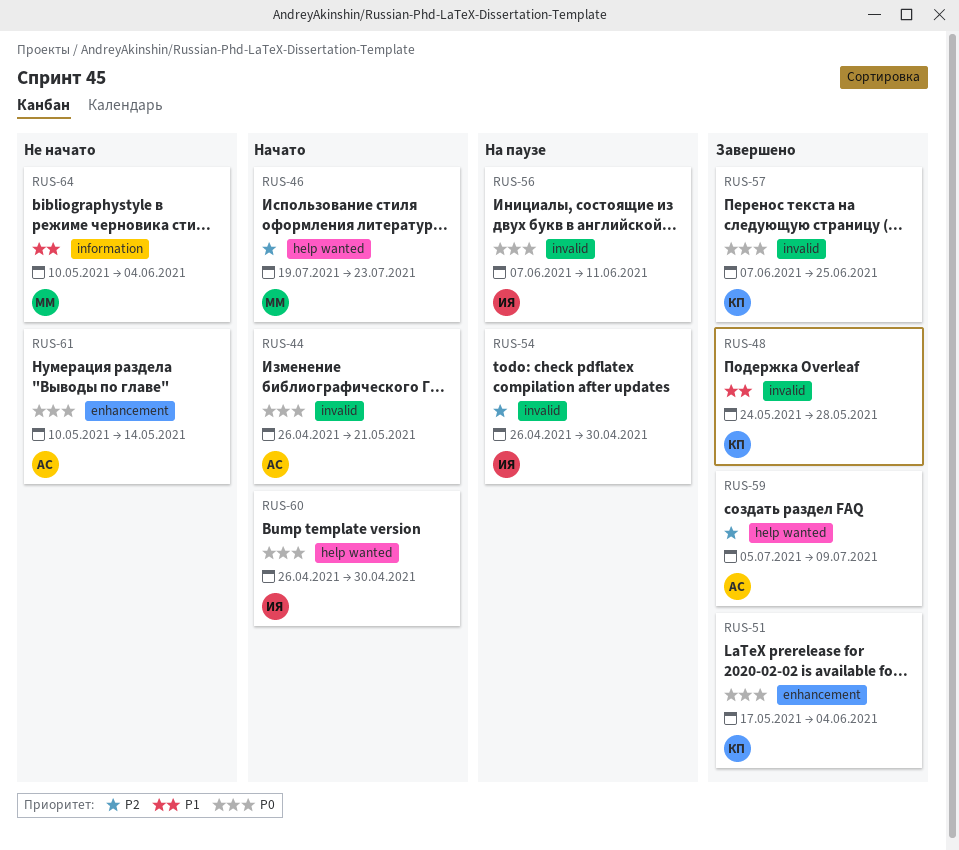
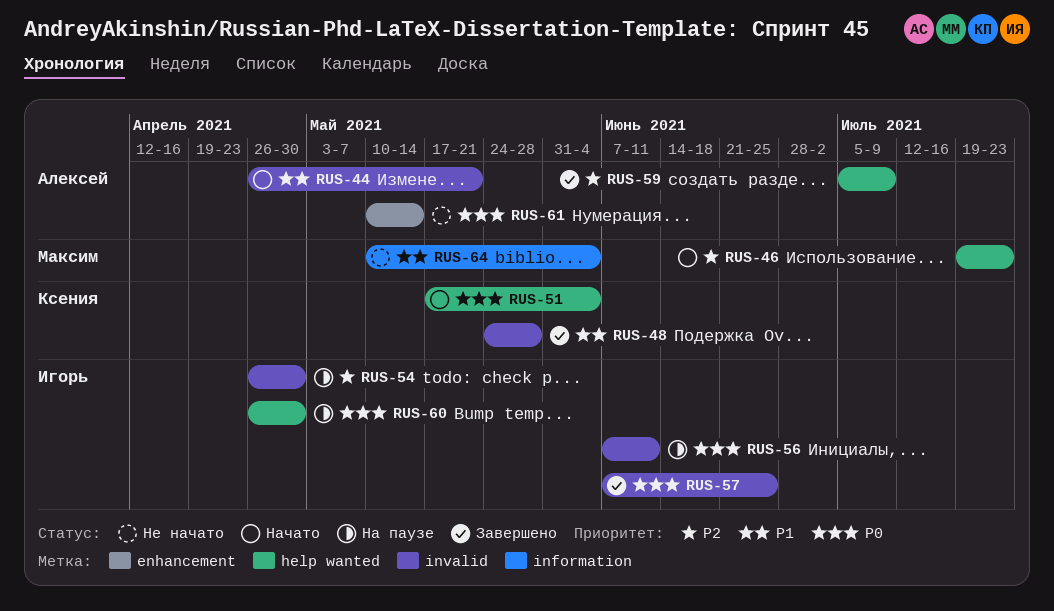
RUS-44, priority: P0 -> P1
RUS-51, status: Завершено -> Начато
RUS-51, label: enhancement -> help wanted
RUS-57, owner: Ксения -> Игорь
RUS-60, status: Начато -> На паузе

